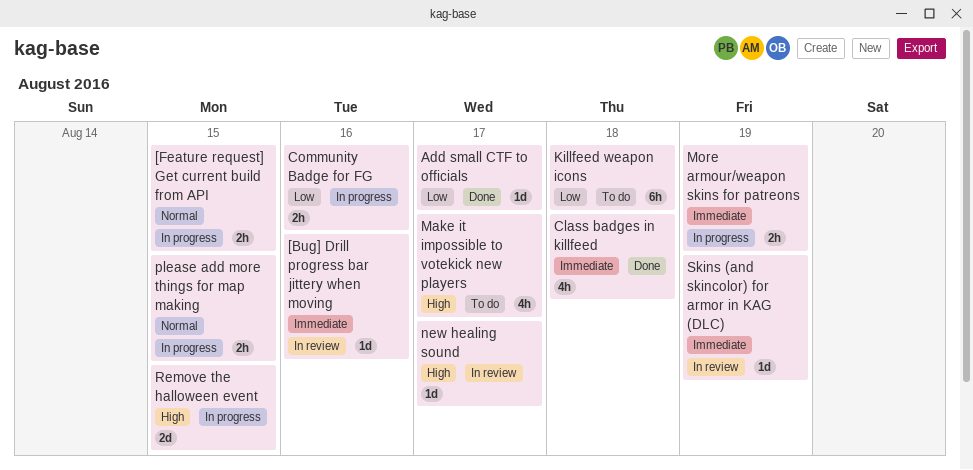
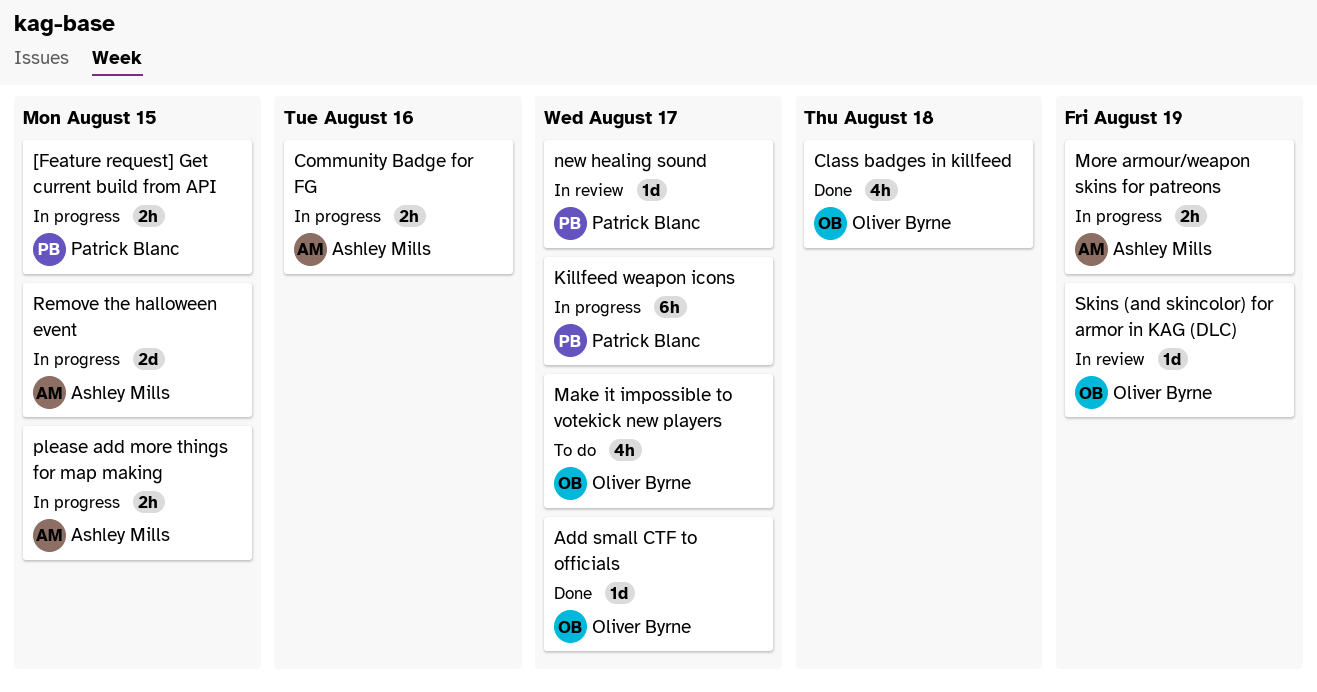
[Bug] Drill progress bar jittery when moving: present -> none
Killfeed weapon icons, status: To do -> In progress
Killfeed weapon icons, due: Aug 18 -> Aug 17

